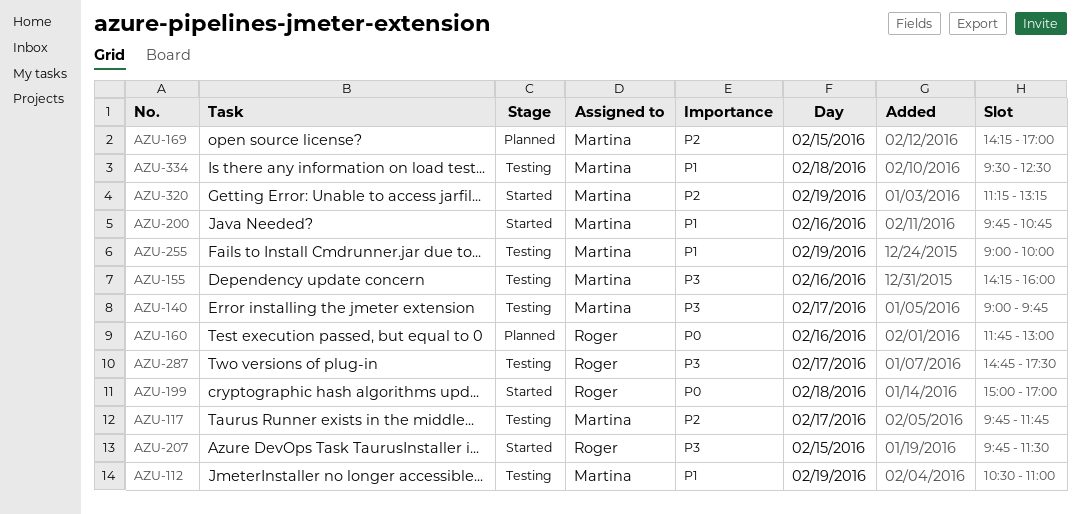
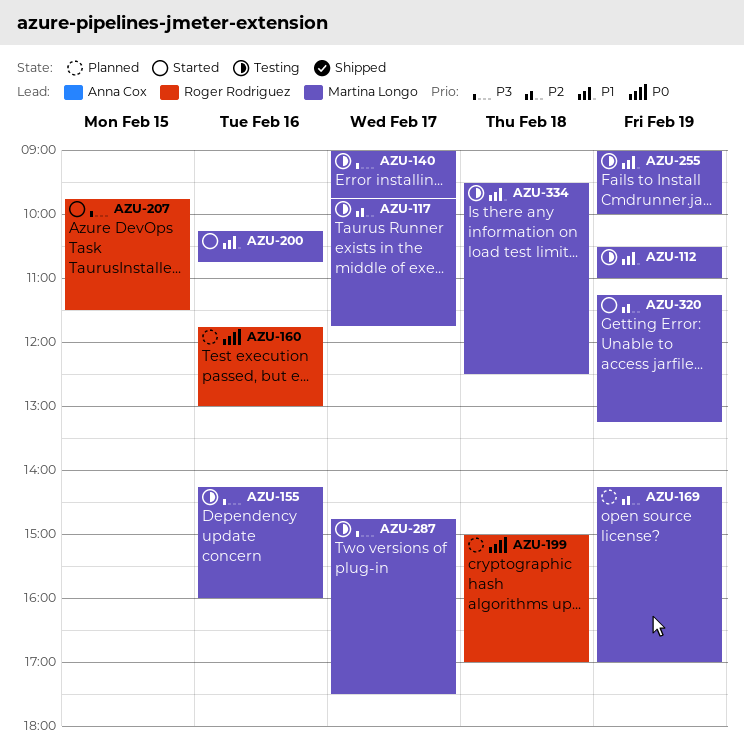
AZU-169, day: Feb 15 -> Feb 19
AZU-199, status: Started -> Planned
AZU-200, begins: 09:45 -> 10:15
AZU-287, owner: Roger Rodriguez -> Martina Longo

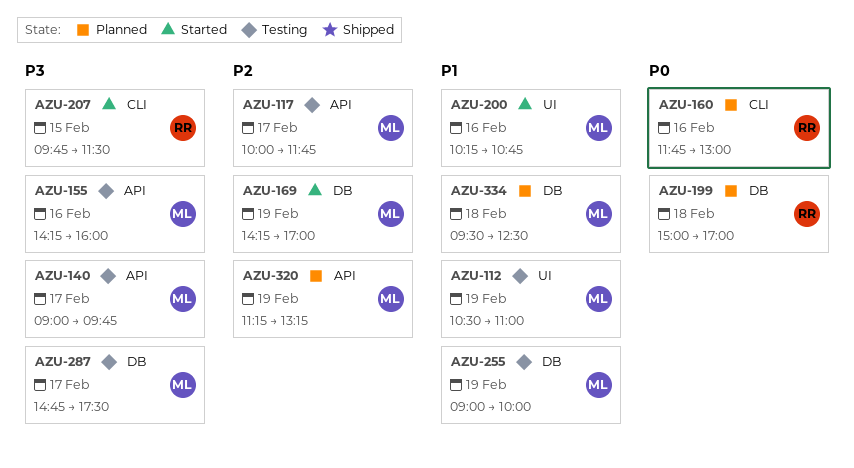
AZU-117, begins: 09:45 -> 10:00
AZU-169, status: Planned -> Started
AZU-320, status: Started -> Planned
AZU-334, status: Testing -> Planned

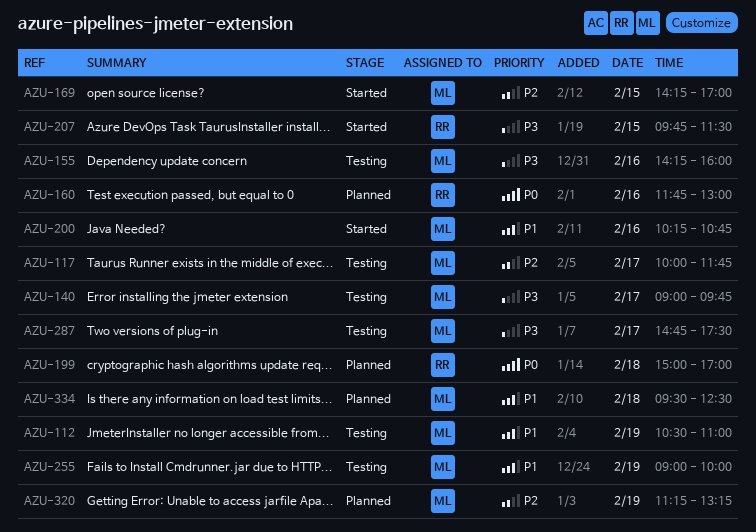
AZU-169, day: Feb 19 -> Feb 15

